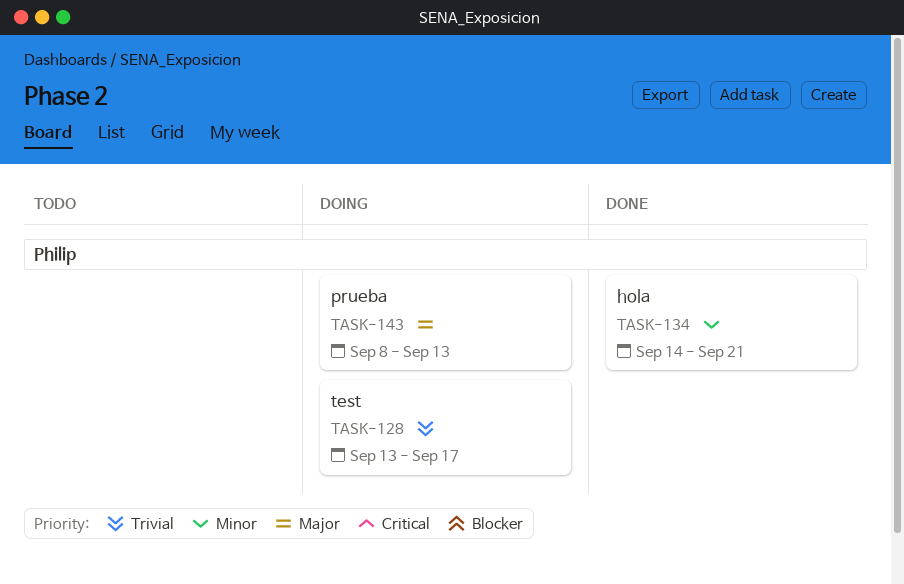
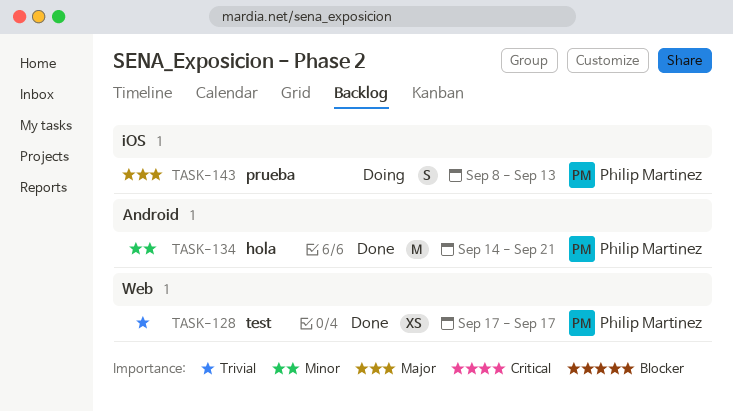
TASK-128, status: Doing -> Done
TASK-128, start: Sep 13 -> Sep 17

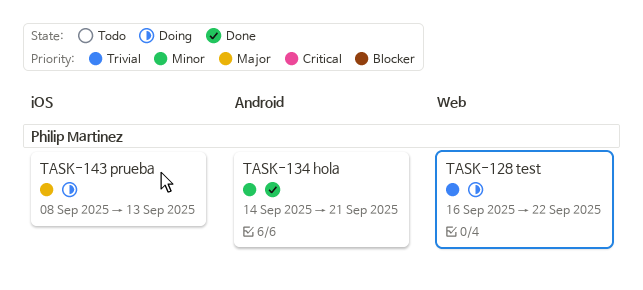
TASK-128, status: Done -> Doing
TASK-128, start: Sep 17 -> Sep 16
TASK-128, due: Sep 17 -> Sep 22

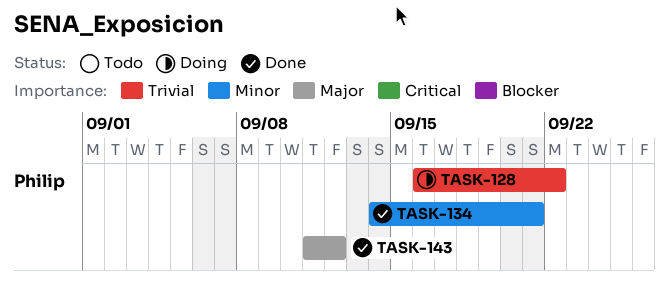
TASK-143, status: Doing -> Done
TASK-143, start: Sep 8 -> Sep 11
TASK-143, due: Sep 13 -> Sep 12

